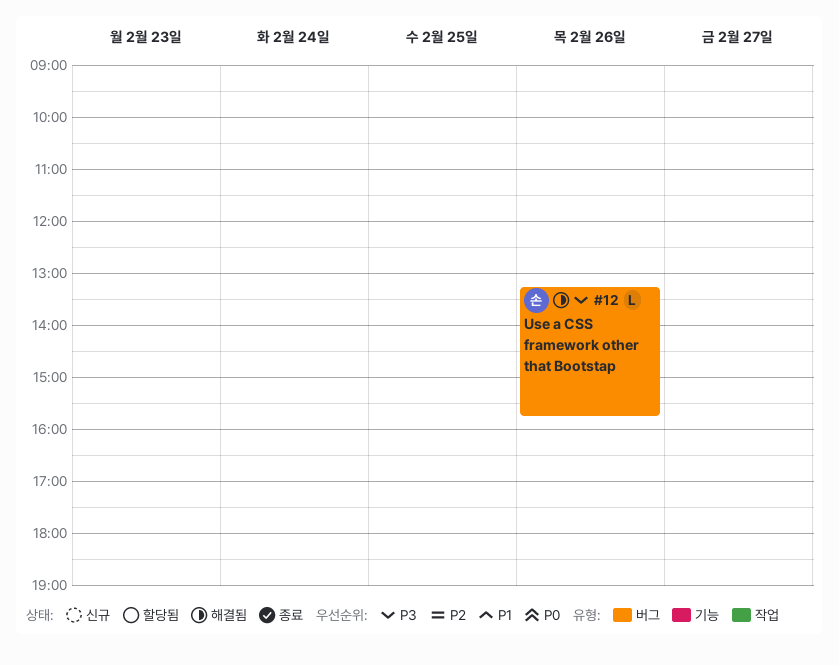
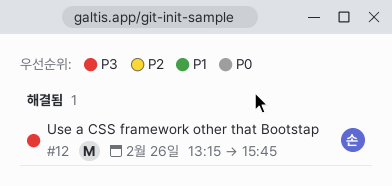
#12, estimate: L -> M

